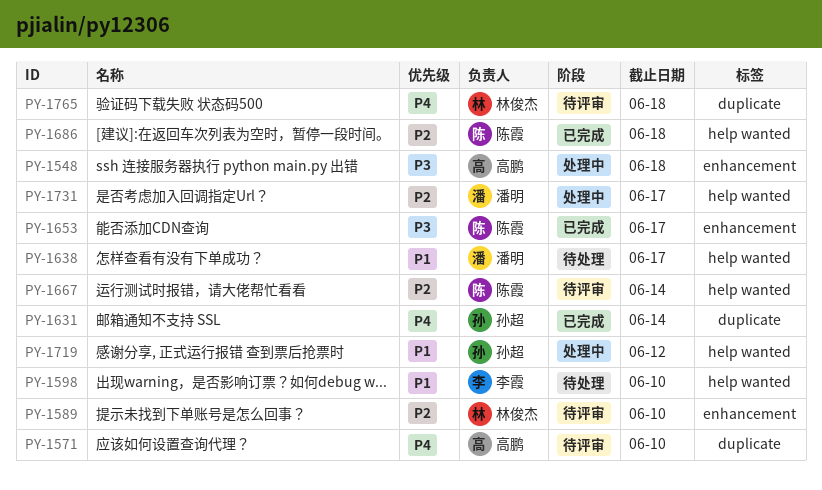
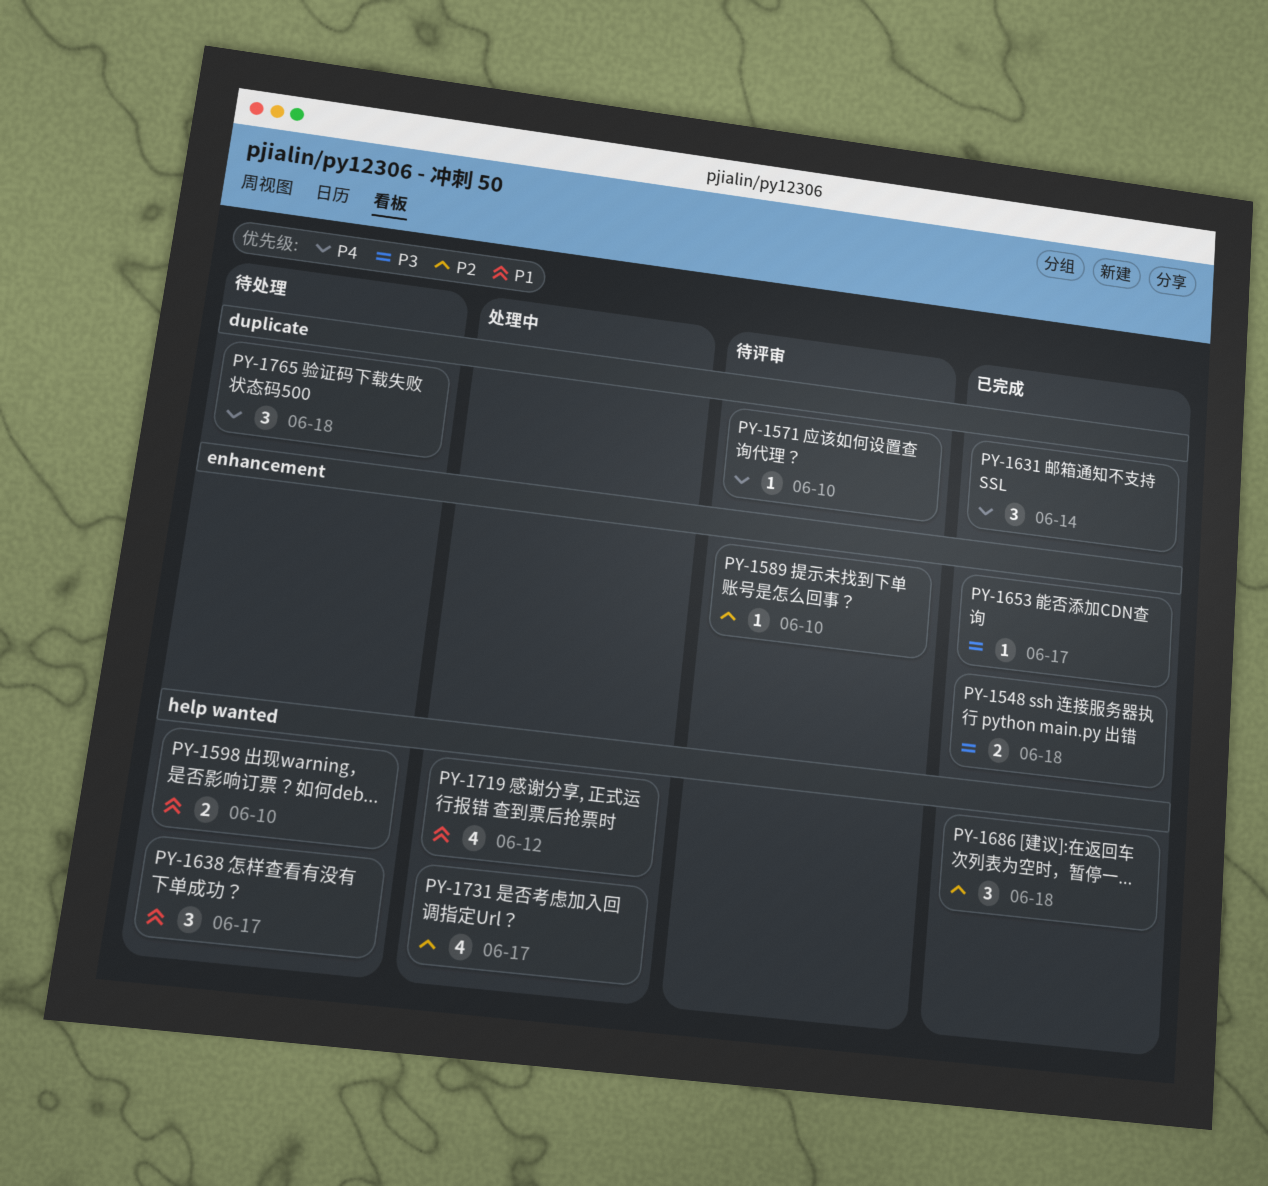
PY-1548, status: 处理中 -> 已完成
PY-1667: present -> none
PY-1765, status: 待评审 -> 待处理

